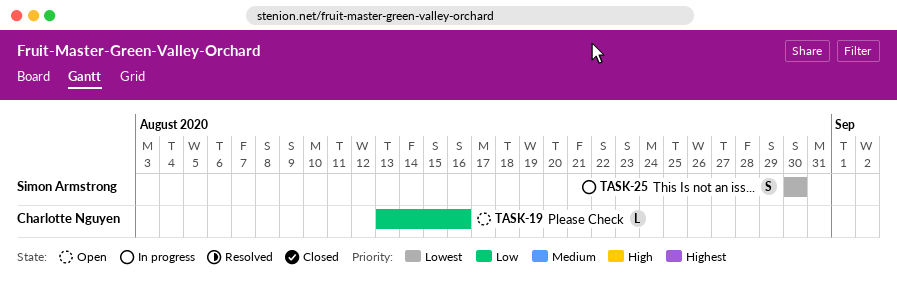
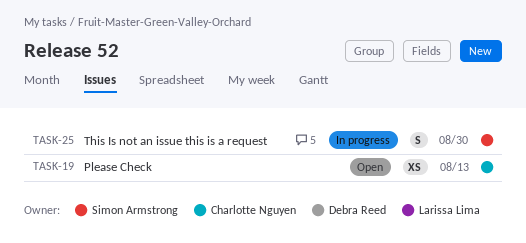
TASK-19, estimate: L -> XS
TASK-19, due: Aug 16 -> Aug 13

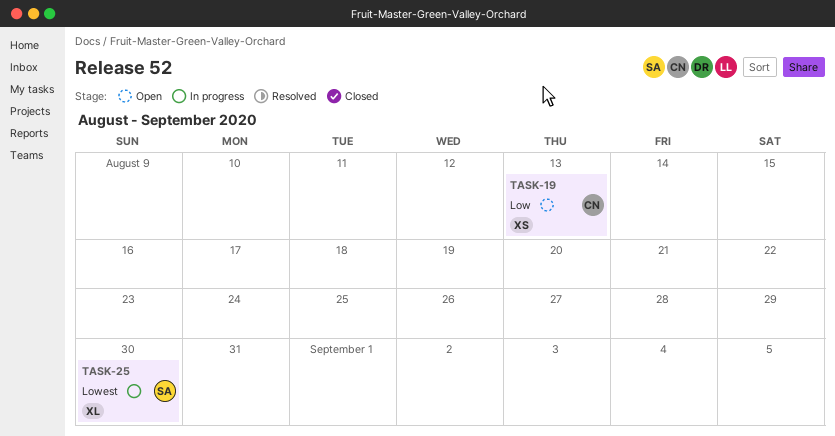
TASK-25, estimate: S -> XL

